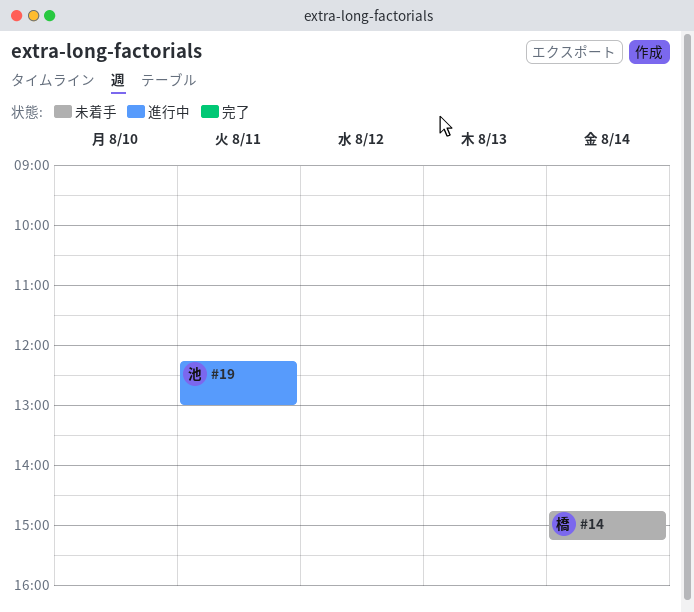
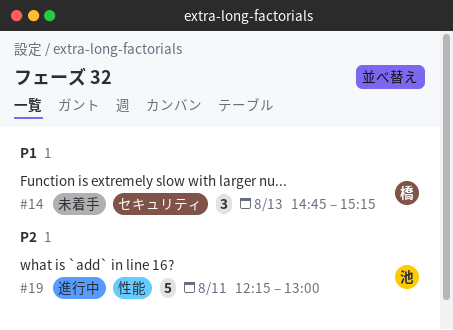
#14, day: Aug 14 -> Aug 13

